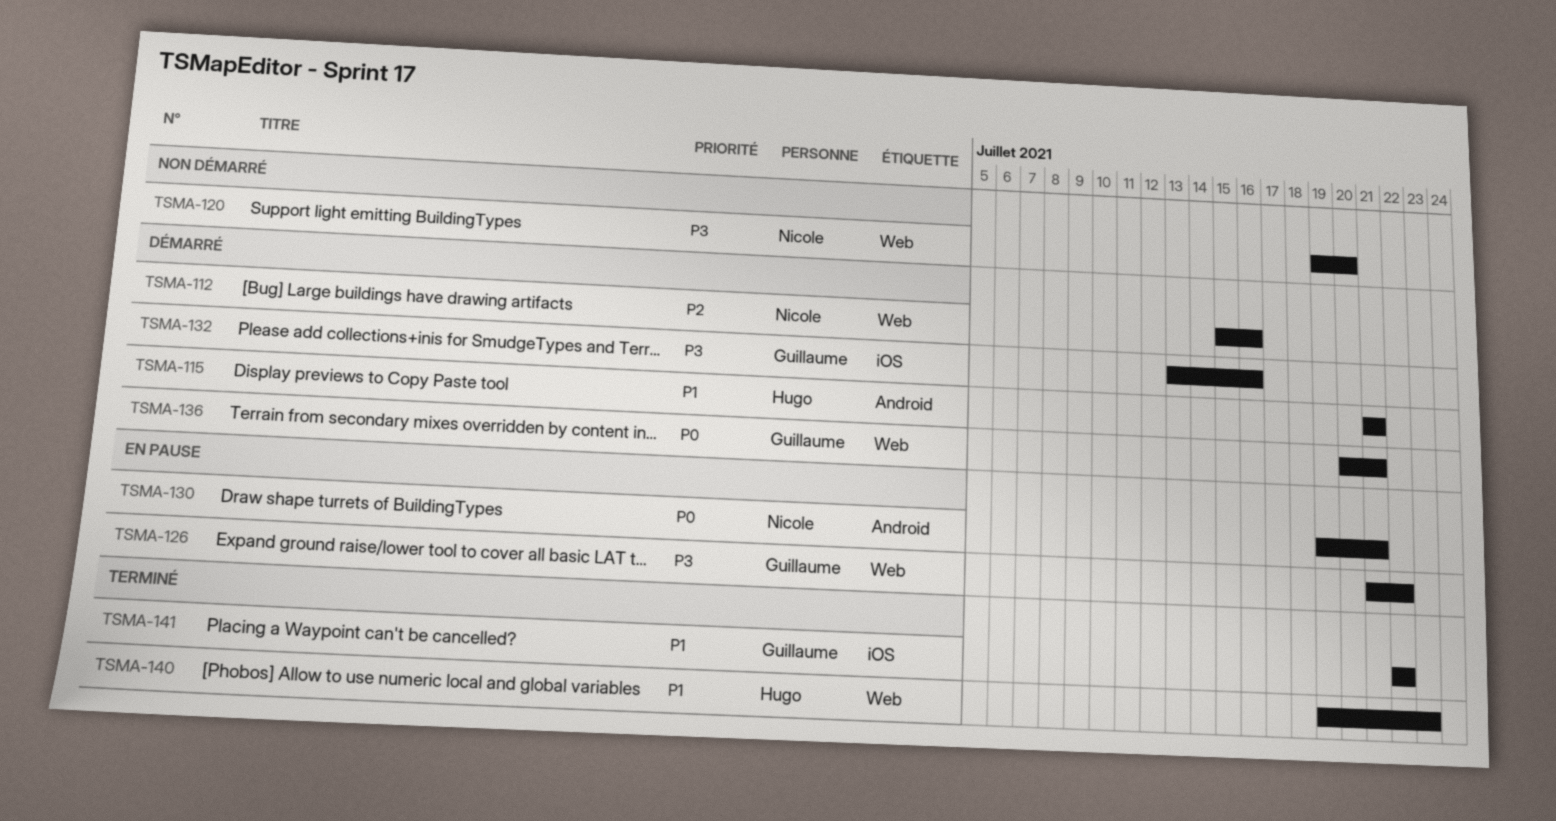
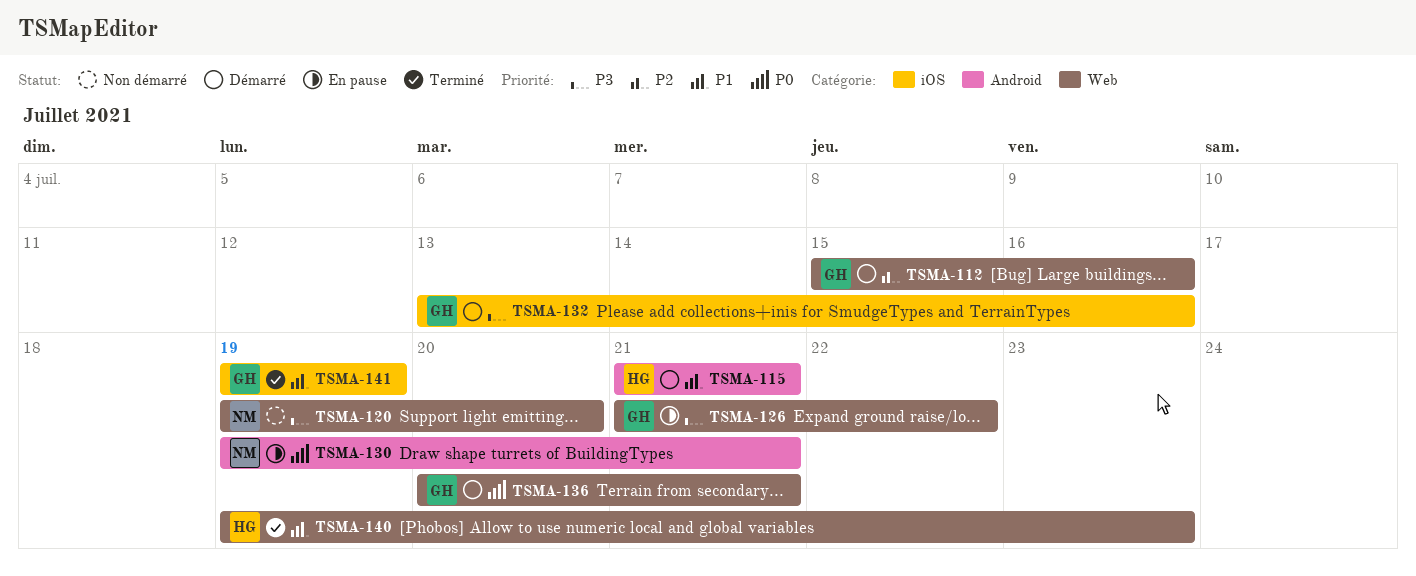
TSMA-112, owner: Nicole -> Guillaume
TSMA-141, start: Jul 22 -> Jul 19
TSMA-141, due: Jul 22 -> Jul 19

